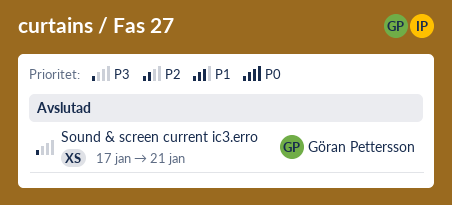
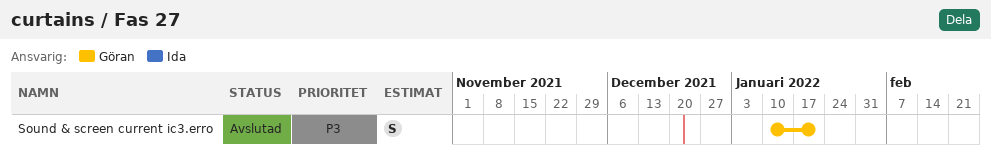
Sound & screen current ic3.erro, estimate: XS -> S
Sound & screen current ic3.erro, start: Jan 17 -> Jan 10

